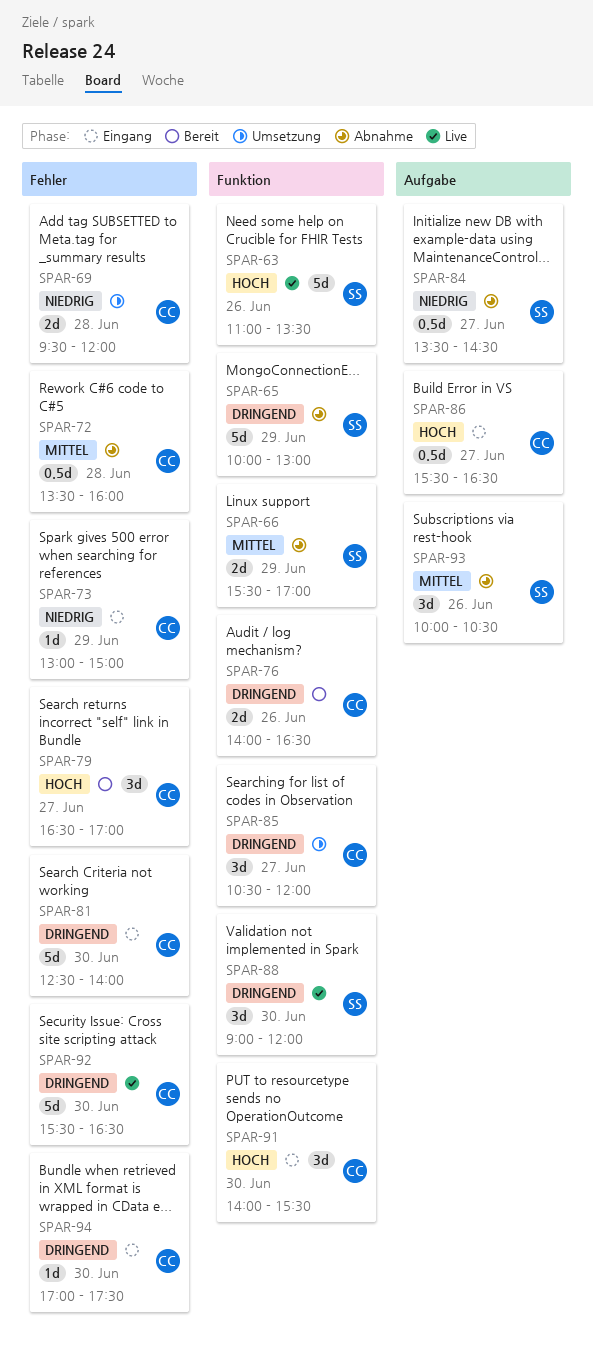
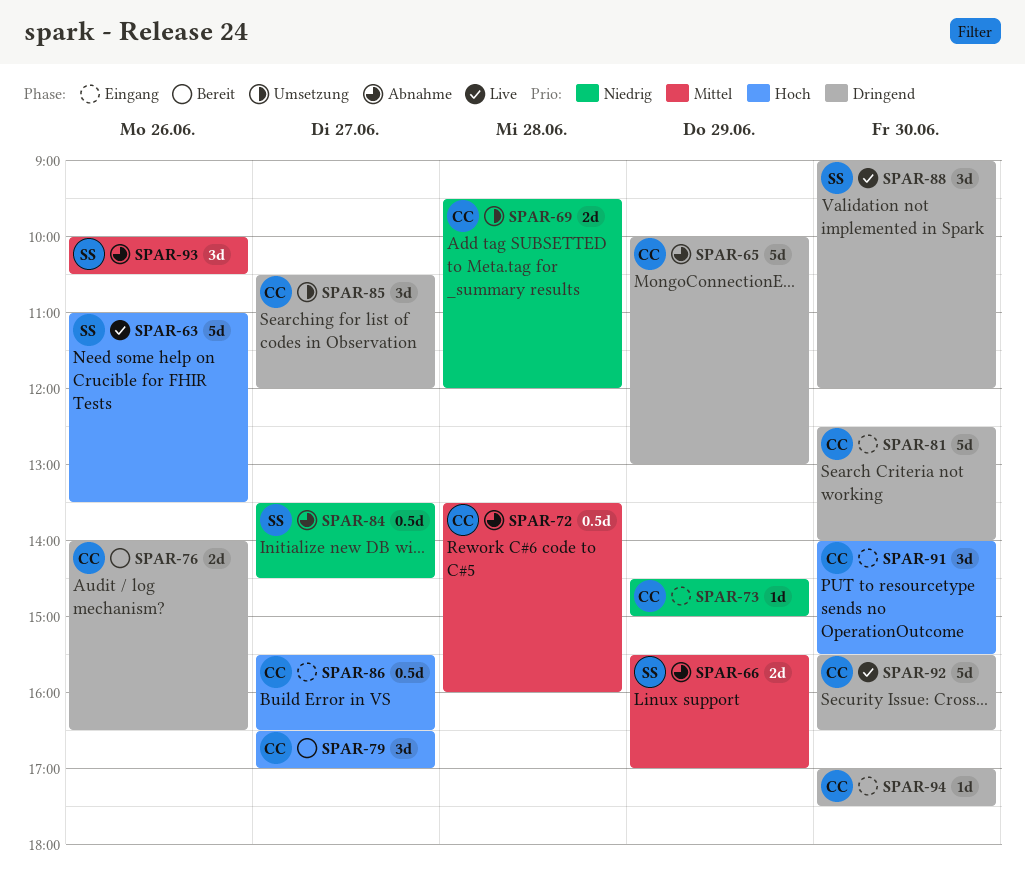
SPAR-65, owner: SS -> CC
SPAR-73, begins: 13:00 -> 14:30

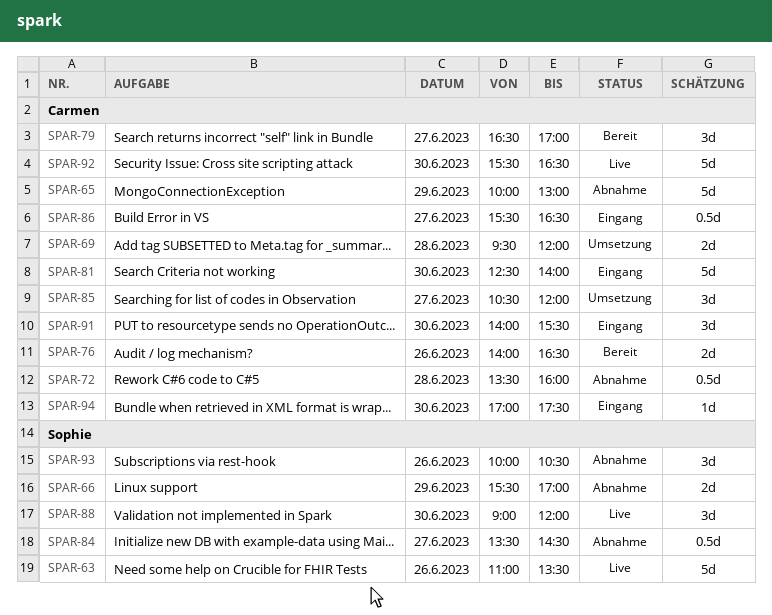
SPAR-73: present -> none

